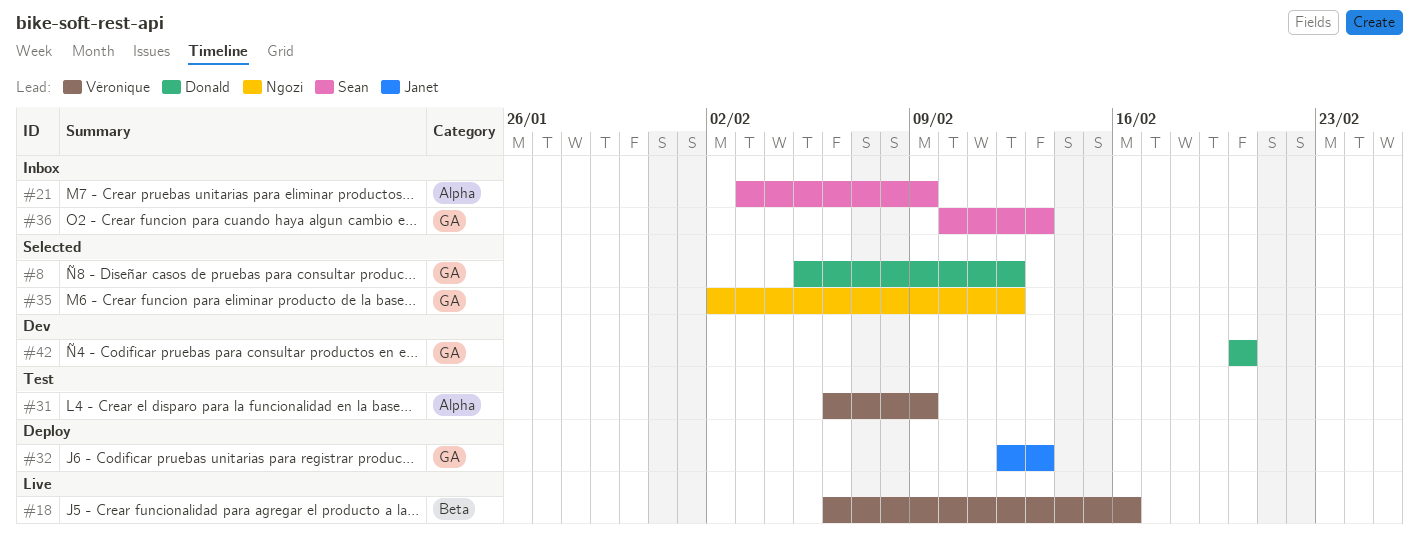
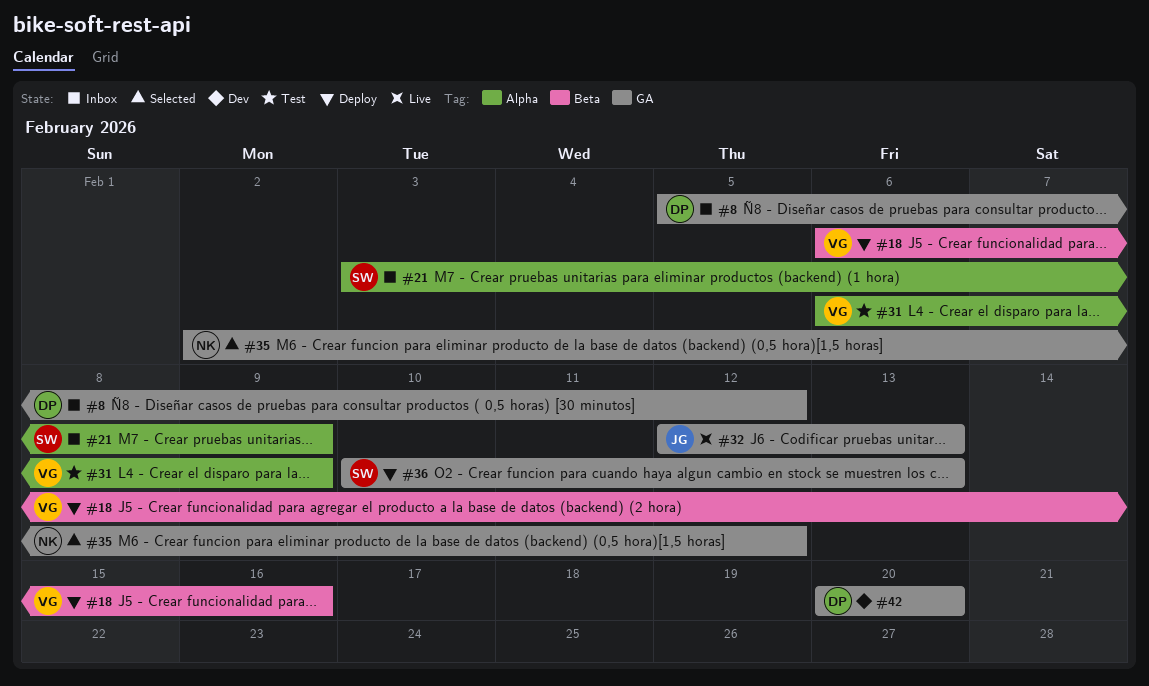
#8, status: Selected -> Inbox
#18, status: Live -> Deploy
#32, status: Deploy -> Live
#36, status: Inbox -> Deploy

